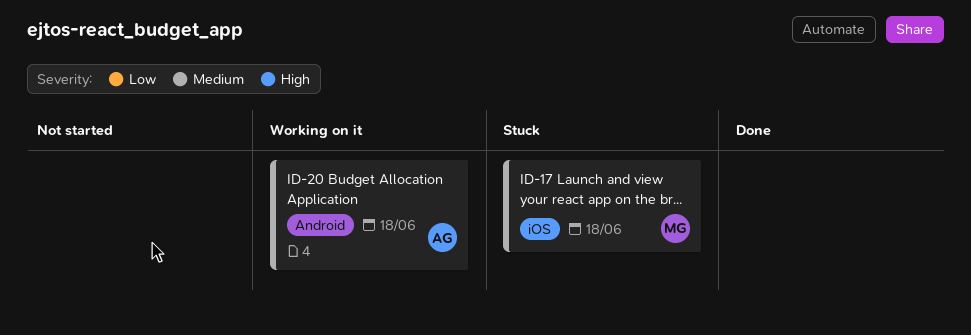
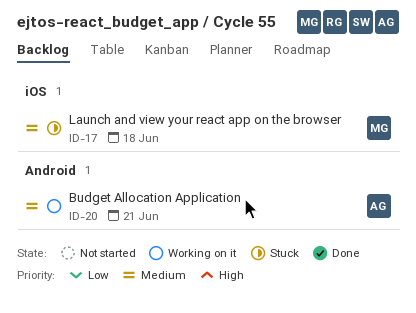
ID-20, due: Jun 18 -> Jun 21

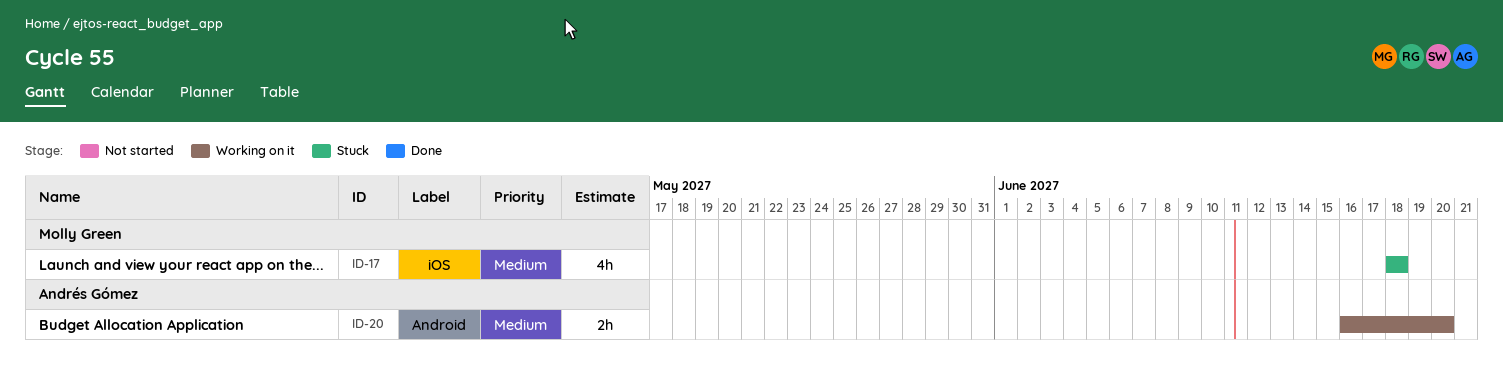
ID-20, due: Jun 21 -> Jun 20

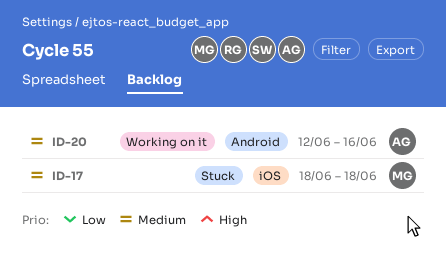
ID-20, start: Jun 16 -> Jun 12
ID-20, due: Jun 20 -> Jun 16

